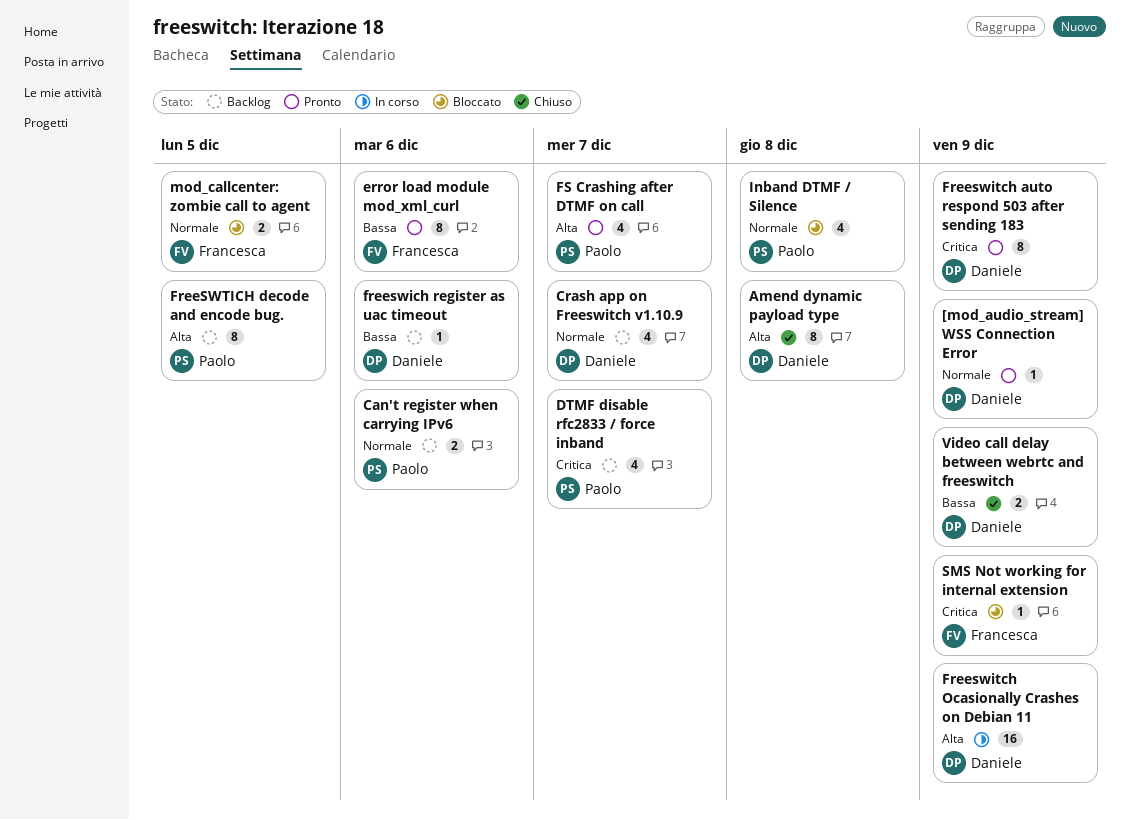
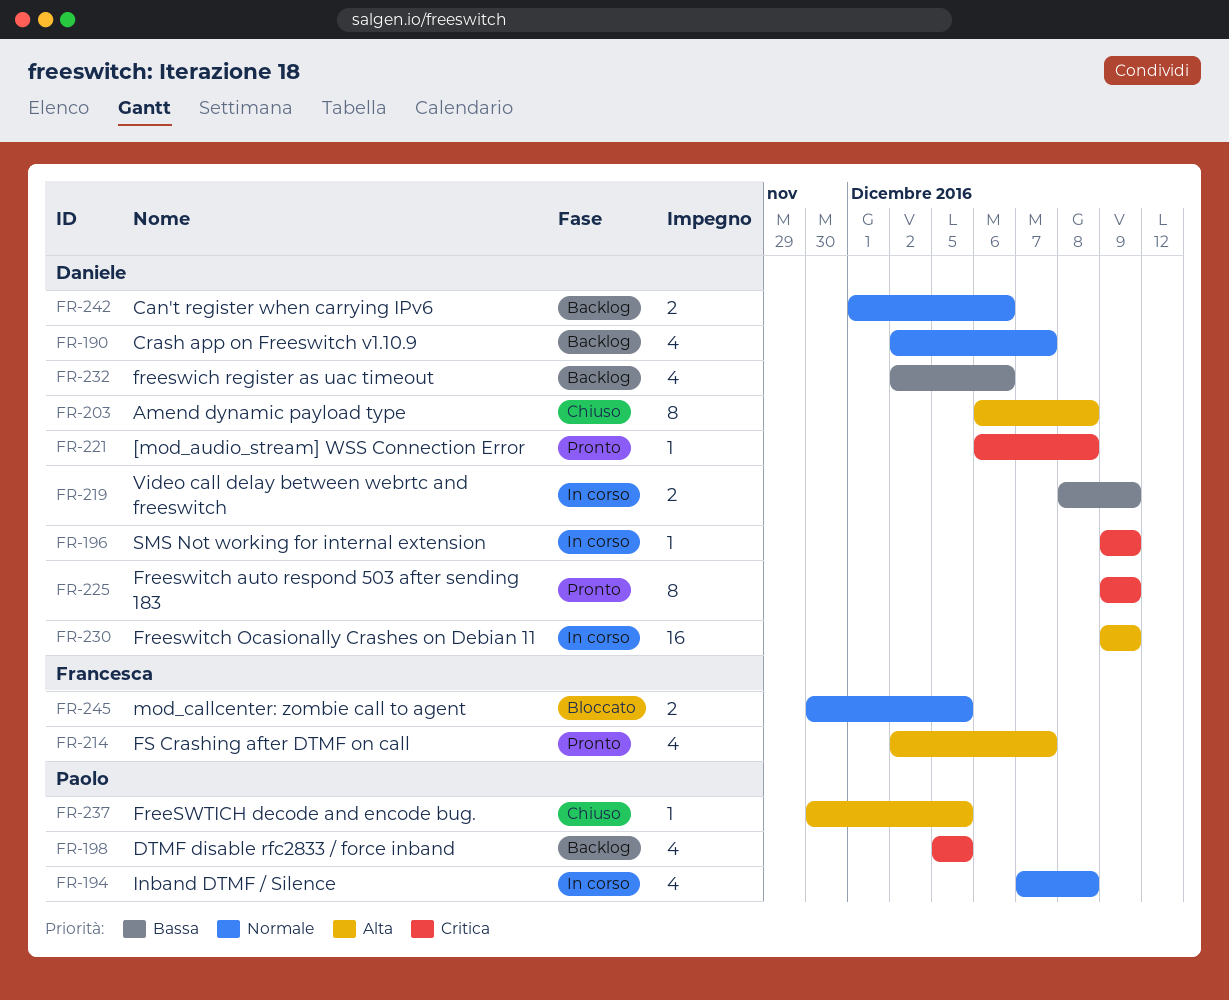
[mod_audio_stream] WSS Connection Error, priority: Normale -> Critica
[mod_audio_stream] WSS Connection Error, due: Dec 9 -> Dec 8
Can't register when carrying IPv6, owner: Paolo -> Daniele
DTMF disable rfc2833 / force inband, due: Dec 7 -> Dec 5
error load module mod_xml_curl: present -> none
freeswich register as uac timeout, estimate: 1 -> 4
FreeSWTICH decode and encode bug., status: Backlog -> Chiuso
FreeSWTICH decode and encode bug., estimate: 8 -> 1
FS Crashing after DTMF on call, owner: Paolo -> Francesca
Inband DTMF / Silence, status: Bloccato -> In corso
SMS Not working for internal extension, status: Bloccato -> In corso
SMS Not working for internal extension, owner: Francesca -> Daniele
Video call delay between webrtc and freeswitch, status: Chiuso -> In corso

